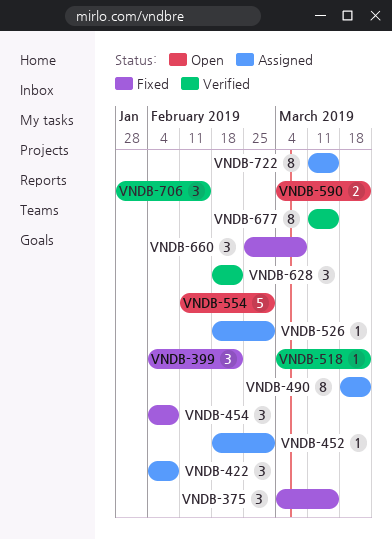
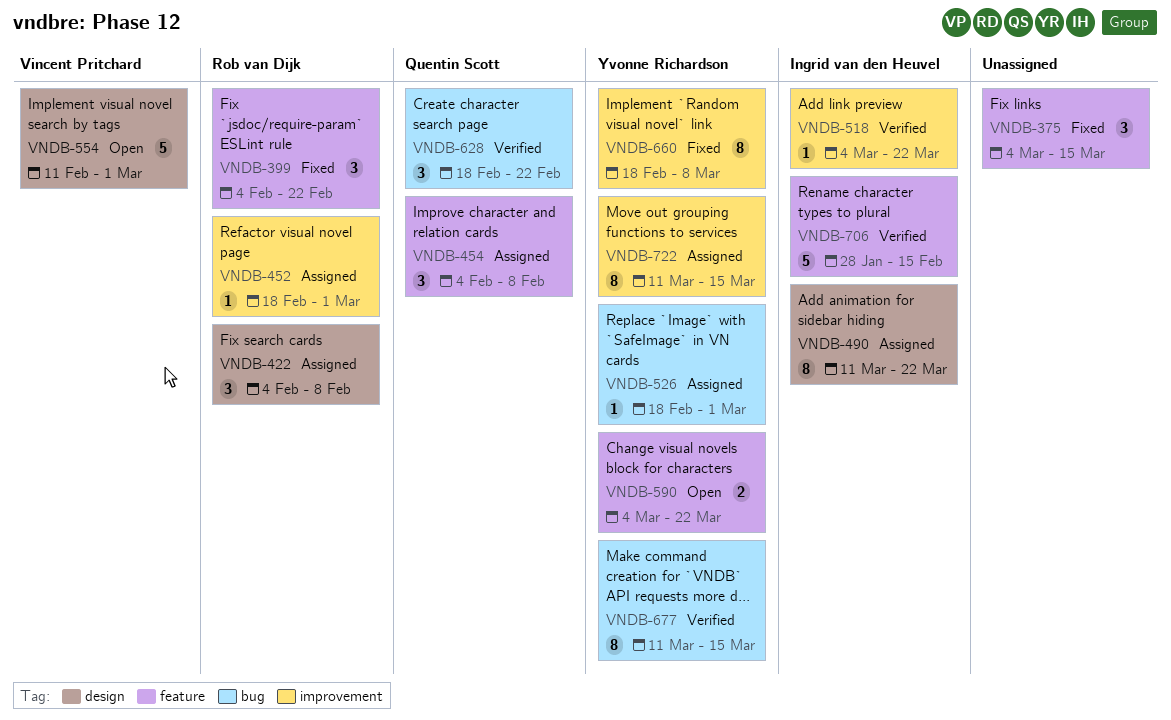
VNDB-454, status: Fixed -> Assigned
VNDB-490, start: Mar 18 -> Mar 11
VNDB-660, estimate: 3 -> 8
VNDB-660, start: Feb 25 -> Feb 18
VNDB-706, estimate: 3 -> 5

